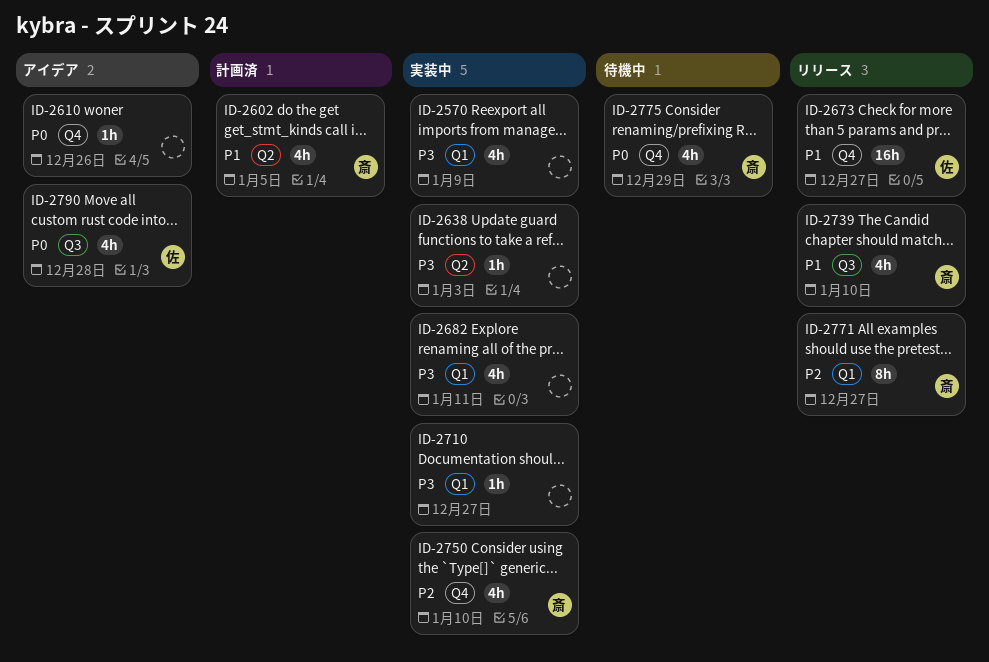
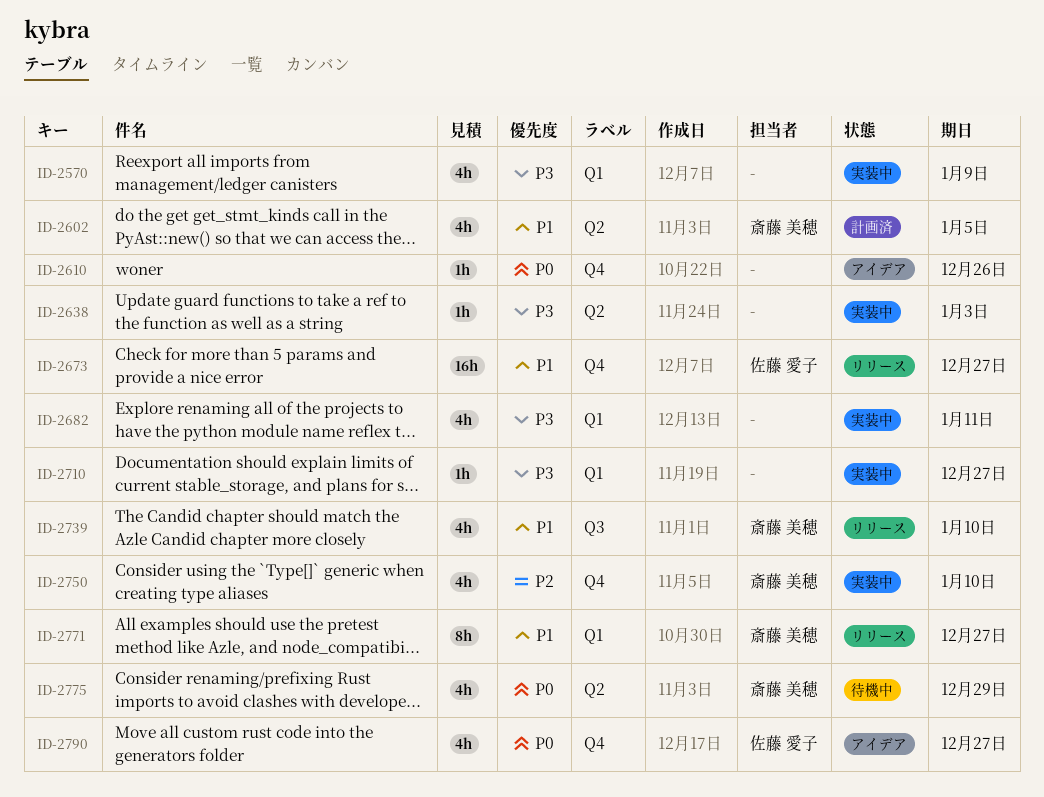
ID-2771, priority: P2 -> P1
ID-2775, label: Q4 -> Q2
ID-2790, label: Q3 -> Q4
ID-2790, due: Dec 28 -> Dec 27

